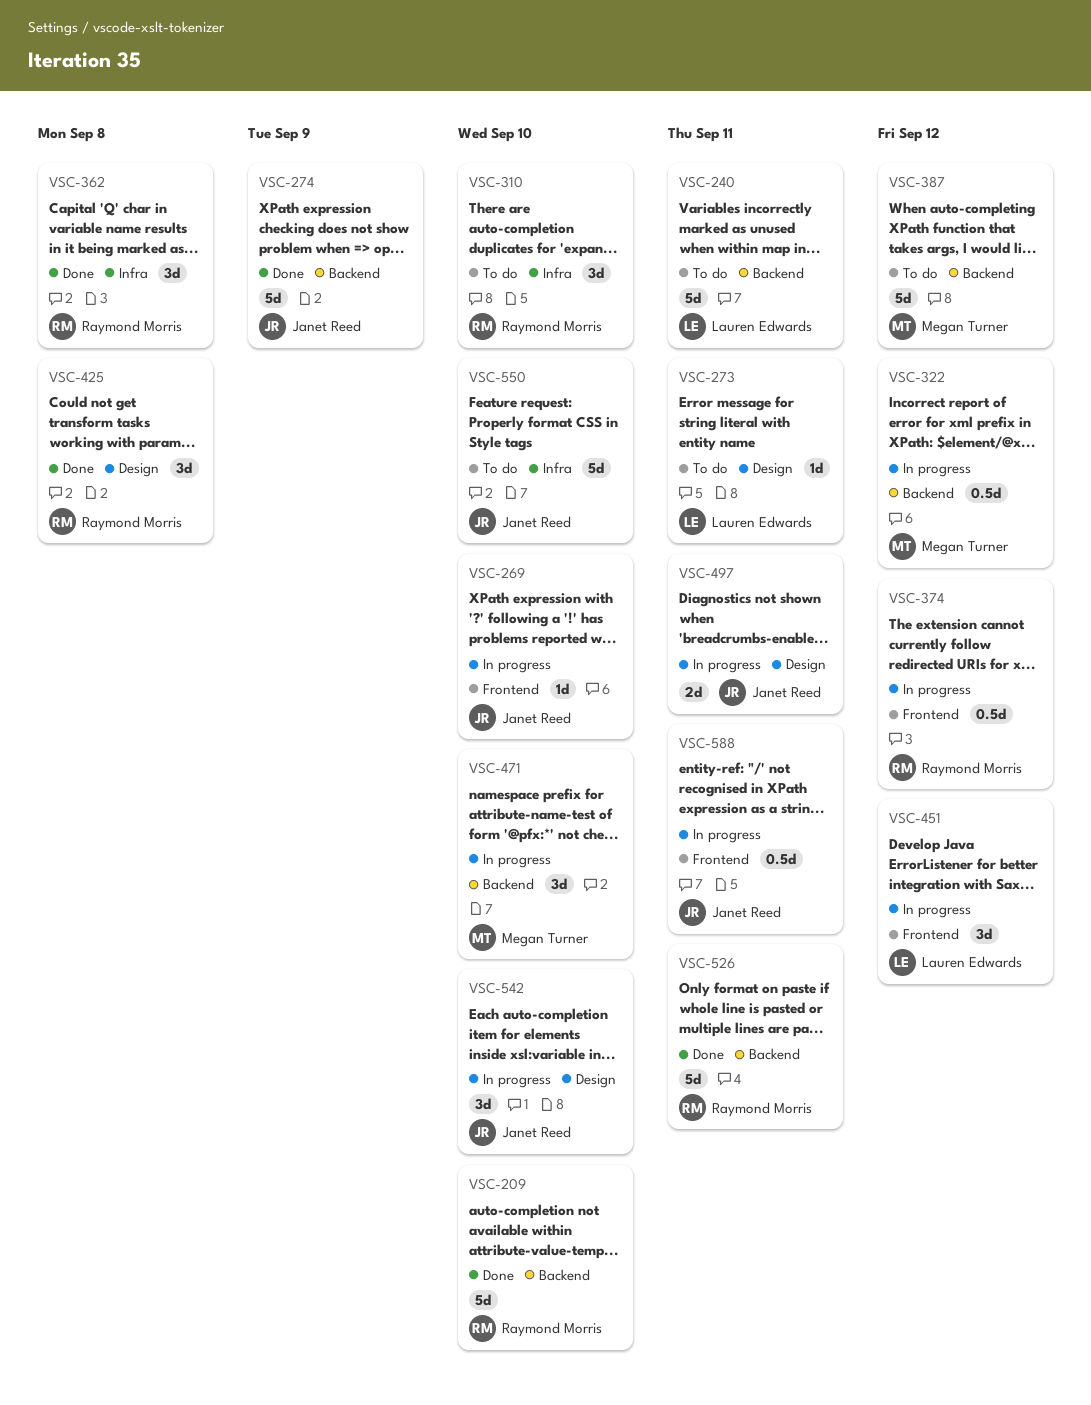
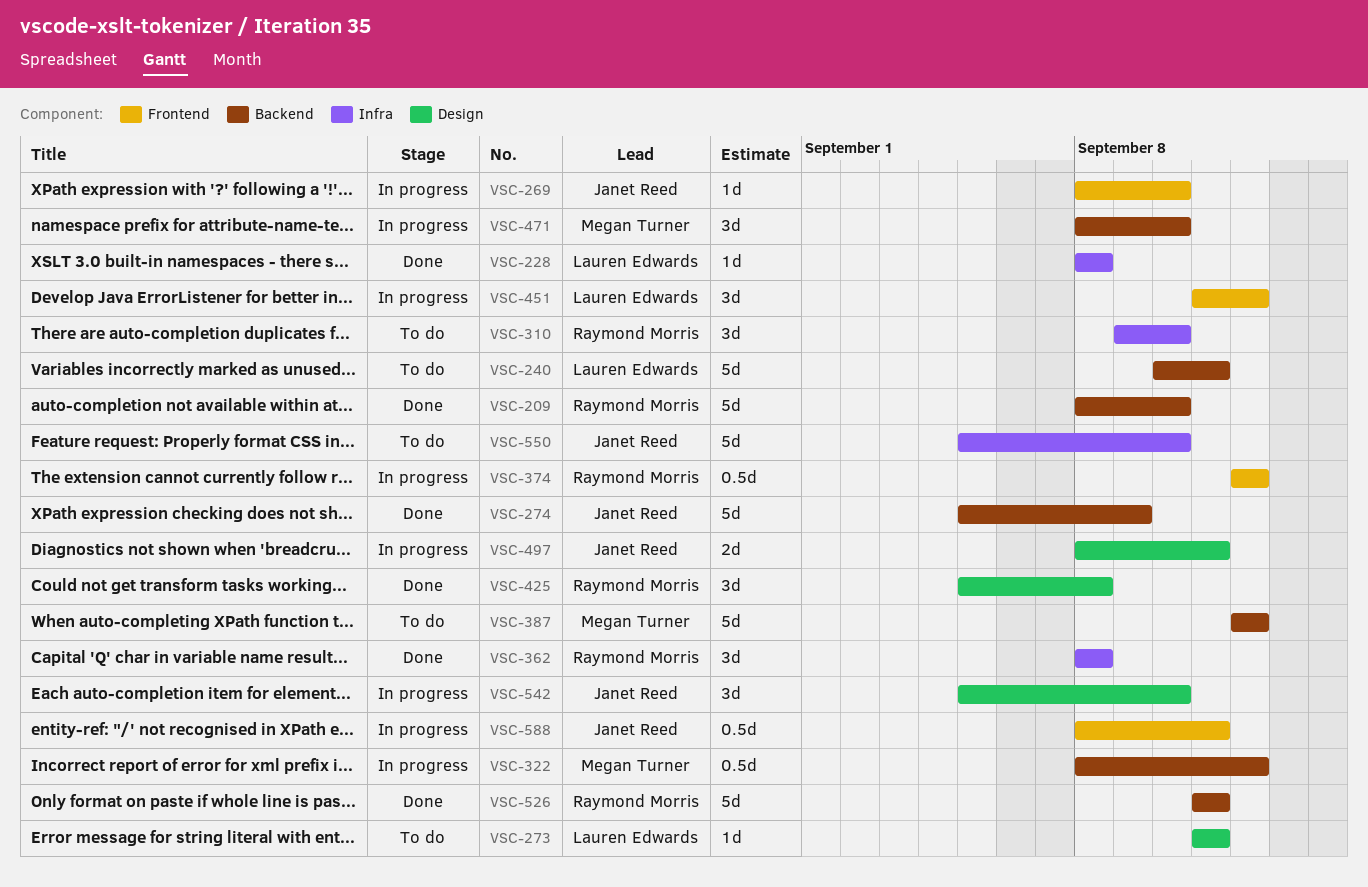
VSC-228: none -> present

